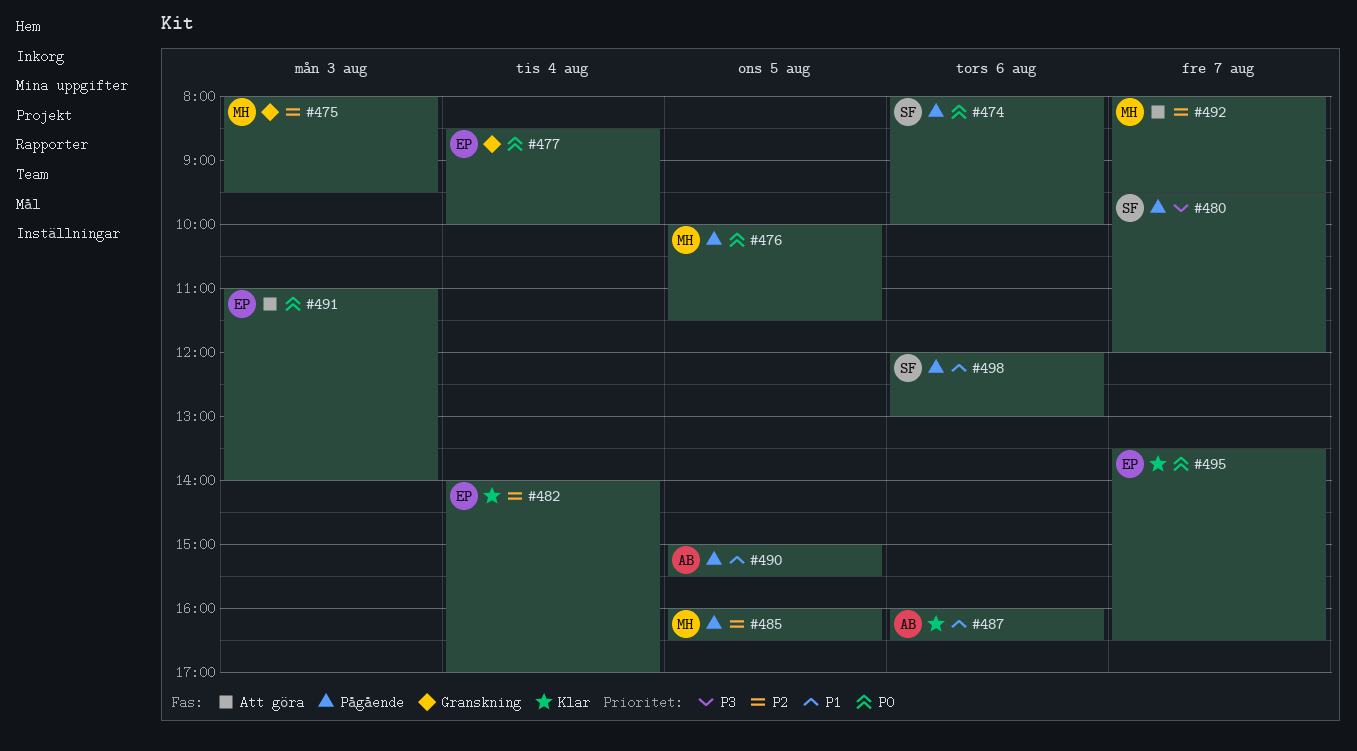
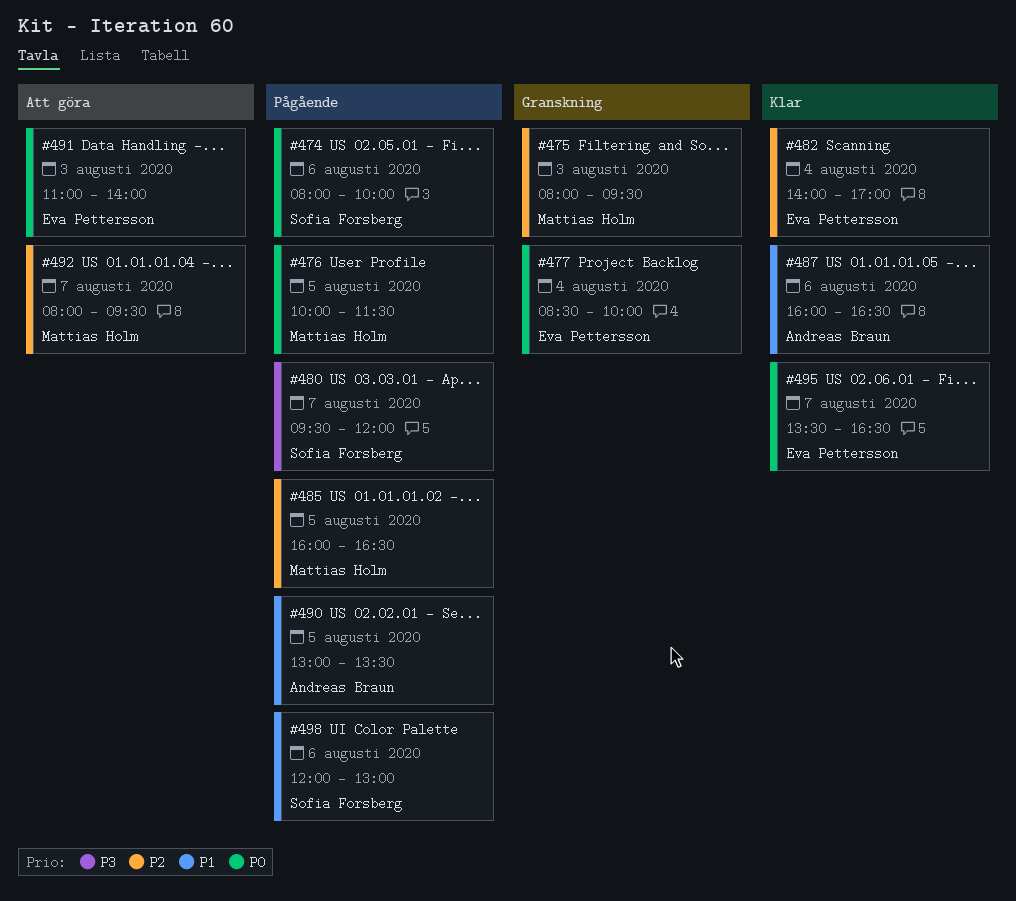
#490, begins: 15:00 -> 13:00
#490, ends: 15:30 -> 13:30

